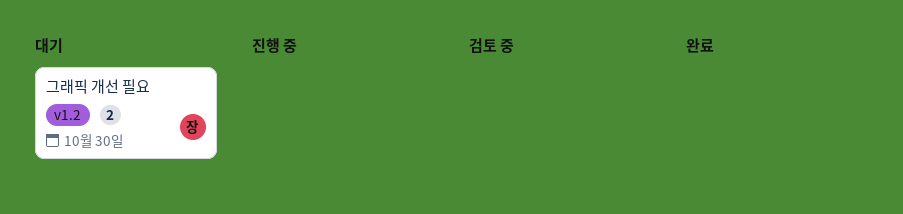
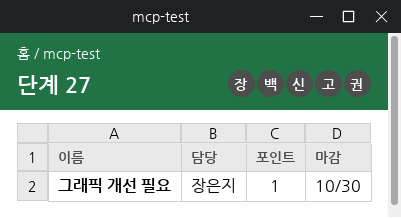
그래픽 개선 필요, estimate: 2 -> 1

